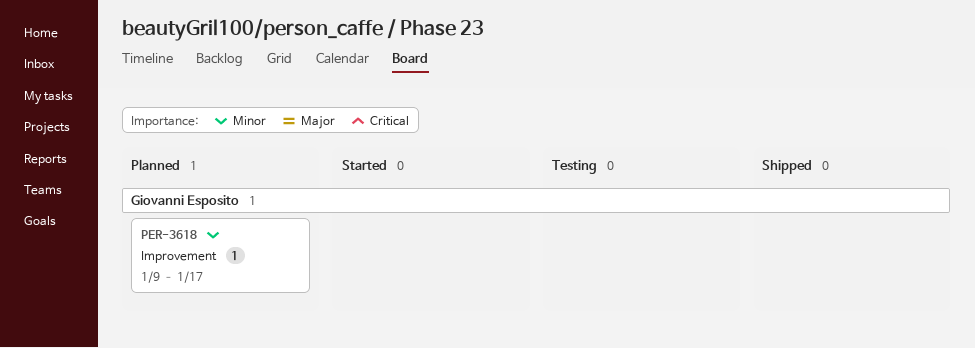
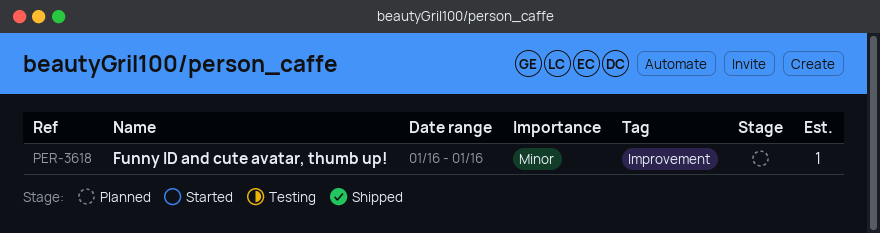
PER-3618, start: Jan 9 -> Jan 16
PER-3618, due: Jan 17 -> Jan 16

